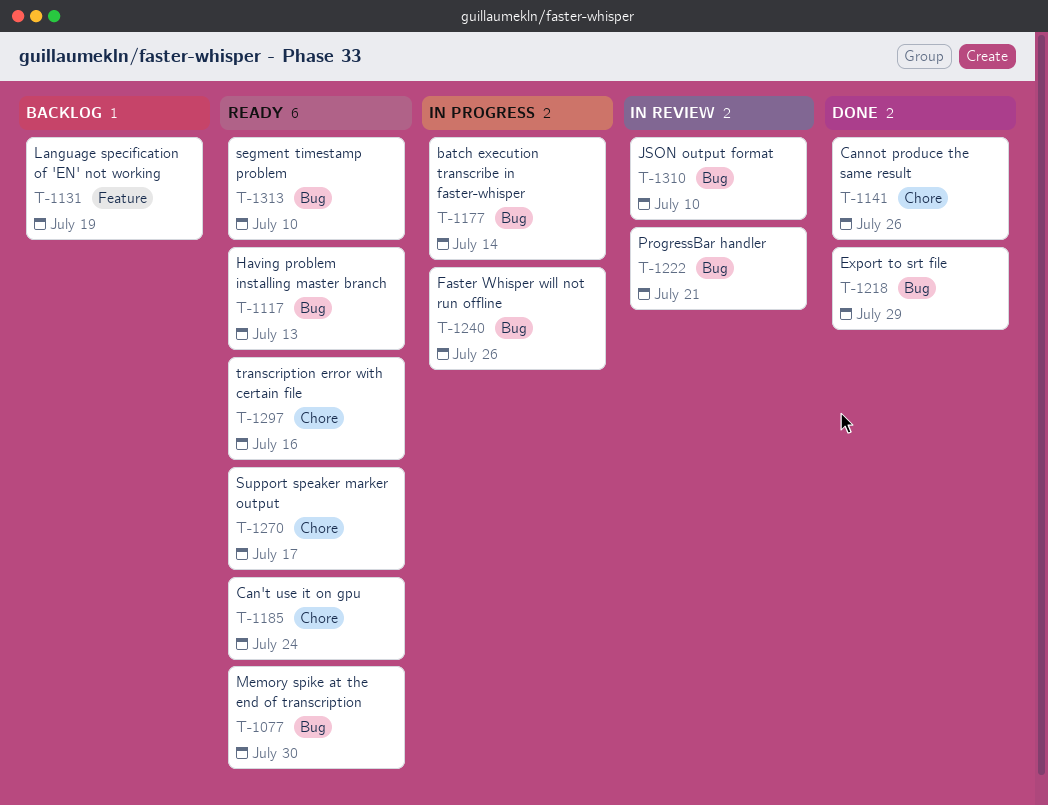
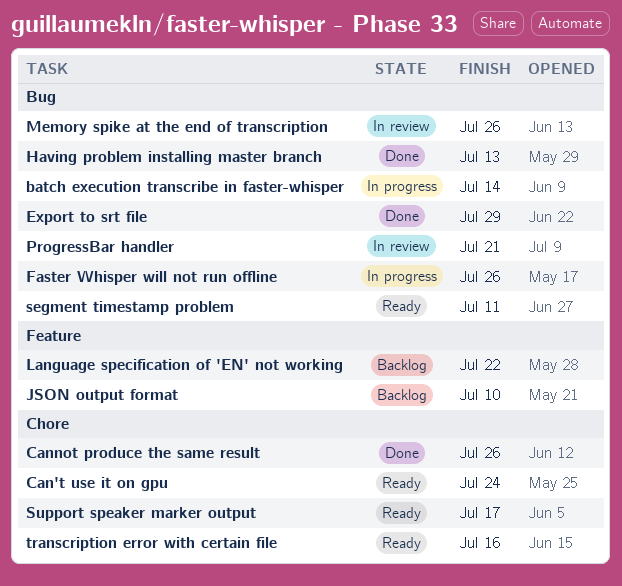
Having problem installing master branch, status: Ready -> Done
JSON output format, status: In review -> Backlog
JSON output format, label: Bug -> Feature
Language specification of 'EN' not working, due: Jul 19 -> Jul 22
Memory spike at the end of transcription, status: Ready -> In review
Memory spike at the end of transcription, due: Jul 30 -> Jul 26
segment timestamp problem, due: Jul 10 -> Jul 11

